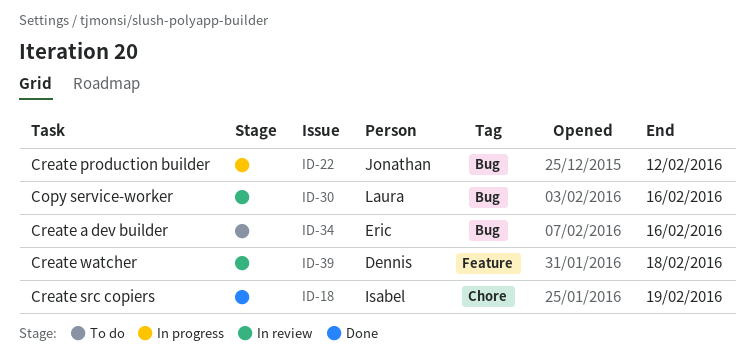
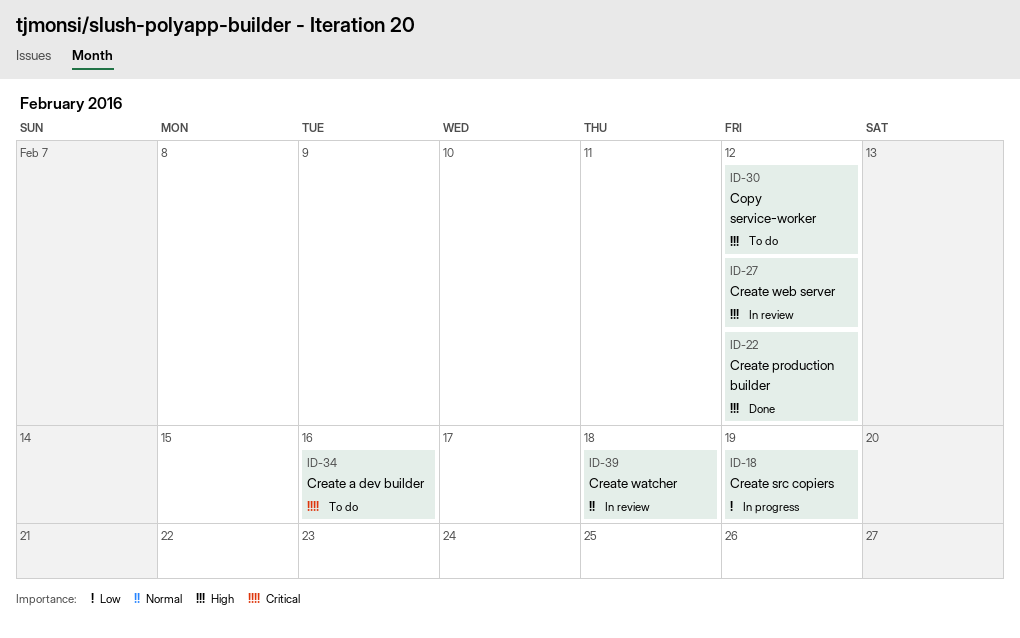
ID-18, status: Done -> In progress
ID-22, status: In progress -> Done
ID-27: none -> present
ID-30, status: In review -> To do
ID-30, due: Feb 16 -> Feb 12

